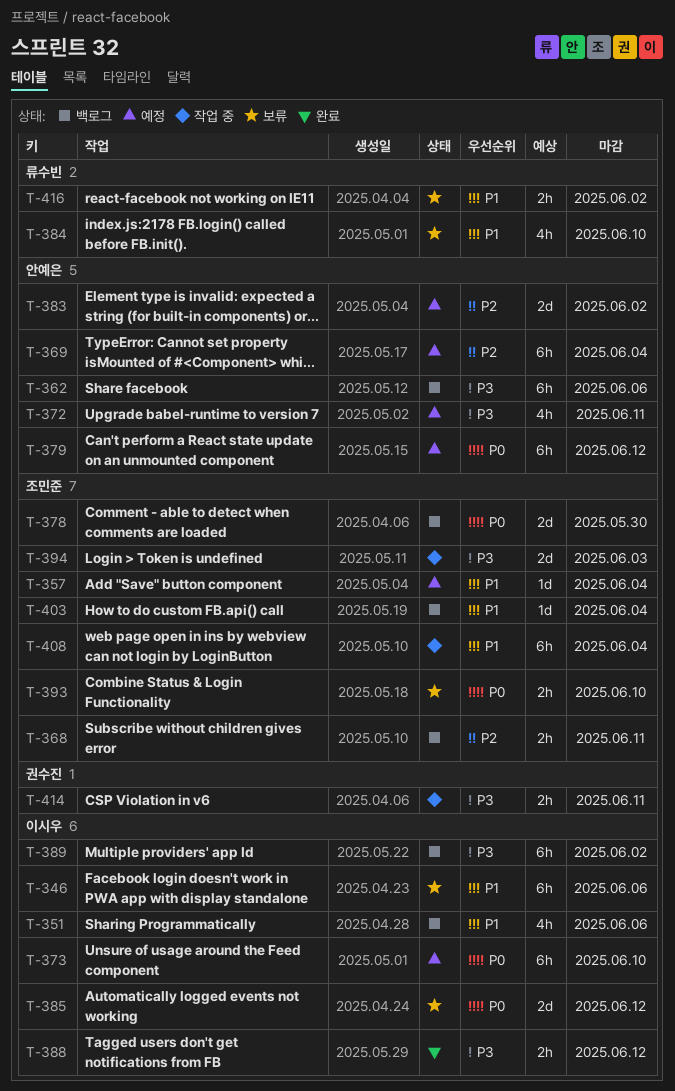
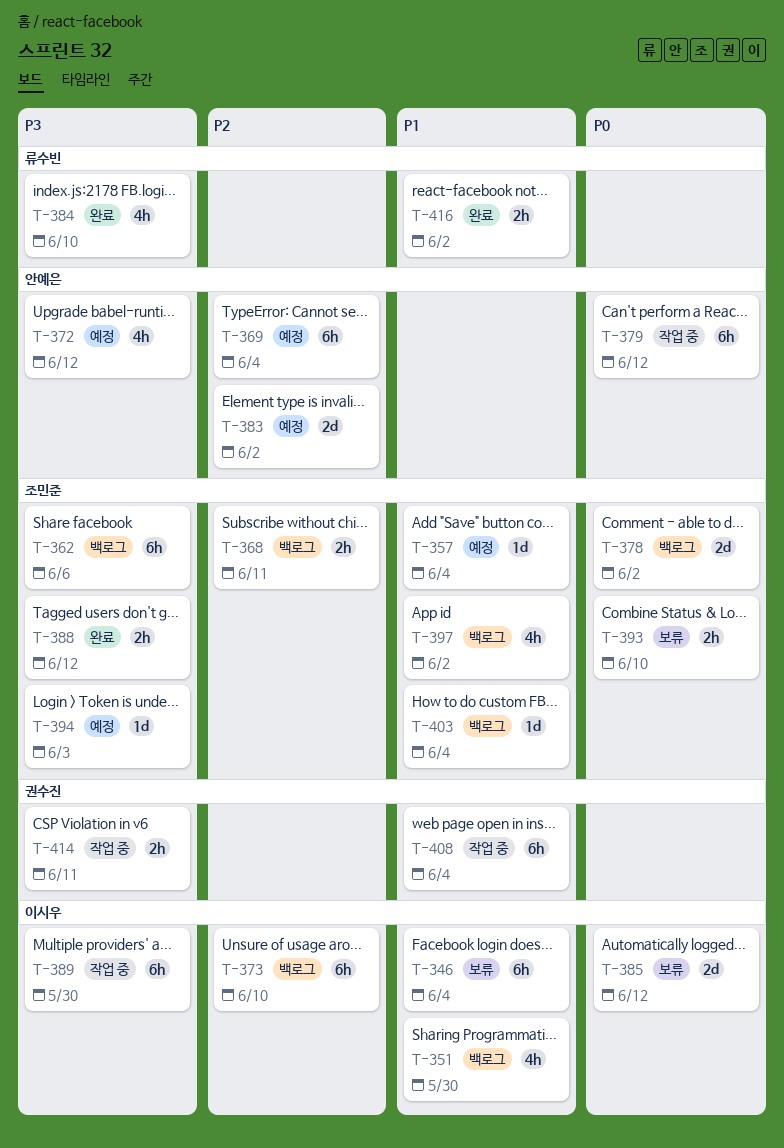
T-346, due: Jun 6 -> Jun 4
T-351, due: Jun 6 -> May 30
T-362, owner: 안예은 -> 조민준
T-372, due: Jun 11 -> Jun 12
T-373, status: 예정 -> 백로그
T-373, priority: P0 -> P2
T-378, due: May 30 -> Jun 2
T-379, status: 예정 -> 작업 중
T-384, status: 보류 -> 완료
T-384, priority: P1 -> P3
T-388, owner: 이시우 -> 조민준
T-389, status: 백로그 -> 작업 중
T-389, due: Jun 2 -> May 30
T-394, status: 작업 중 -> 예정
T-394, estimate: 2d -> 1d
T-397: none -> present
T-408, owner: 조민준 -> 권수진
T-416, status: 보류 -> 완료

